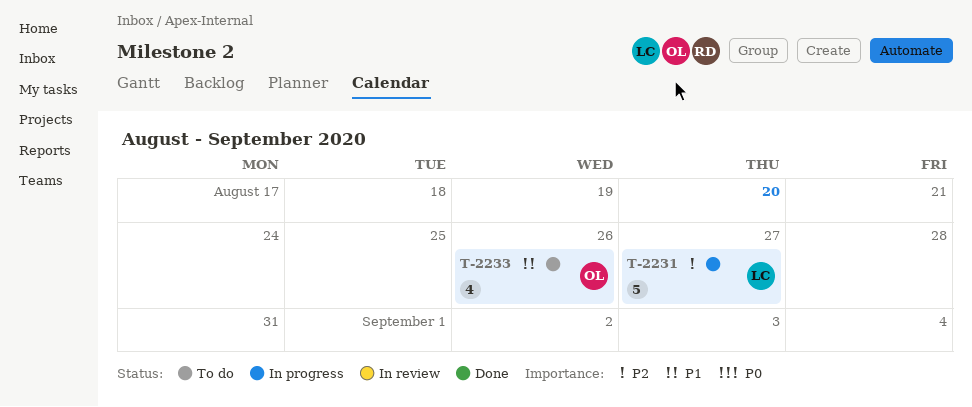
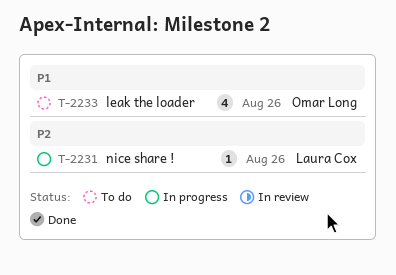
T-2231, estimate: 5 -> 1
T-2231, due: Aug 27 -> Aug 26

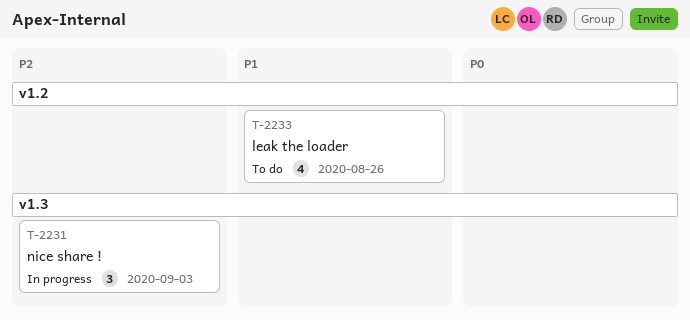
T-2231, estimate: 1 -> 3
T-2231, due: Aug 26 -> Sep 3

